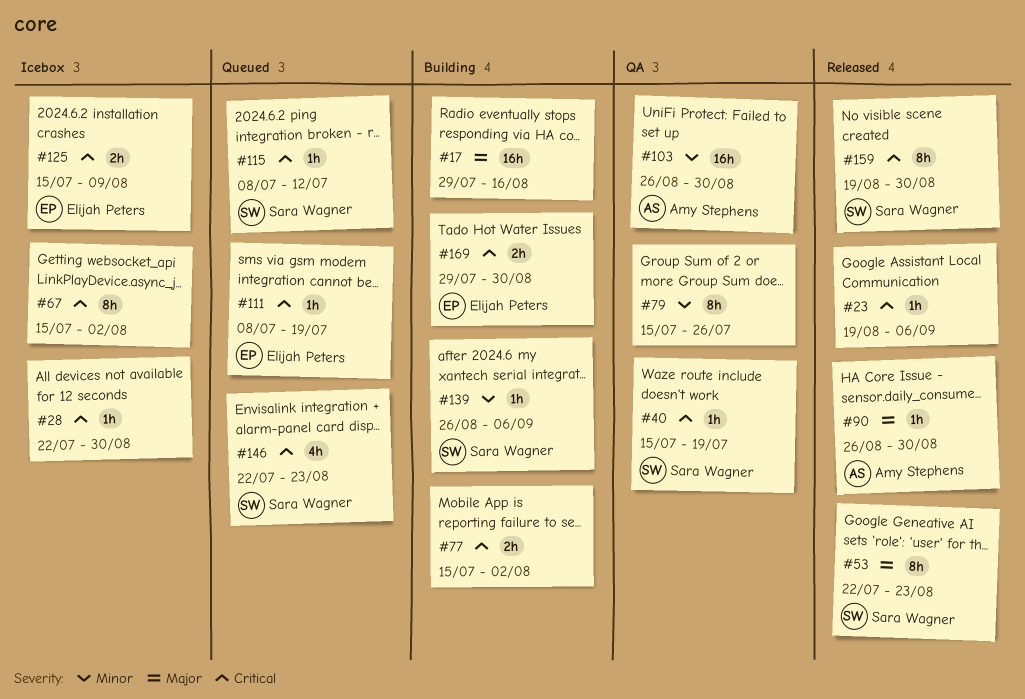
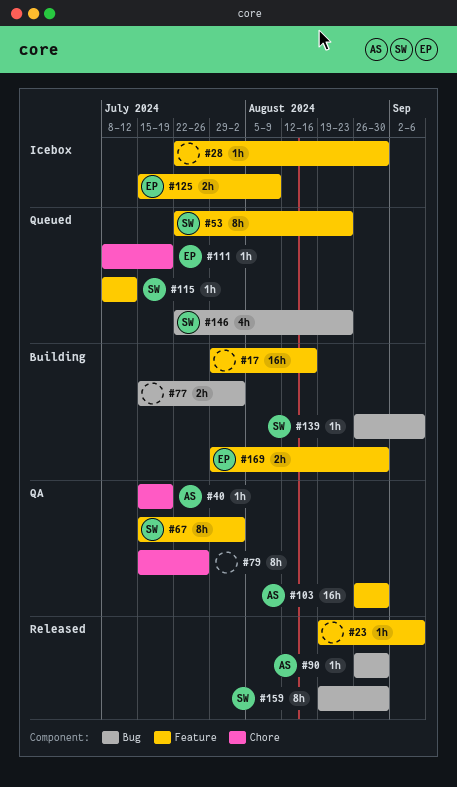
#40, owner: Sara Wagner -> Amy Stephens
#53, status: Released -> Queued
#67, status: Icebox -> QA
#67, owner: none -> Sara Wagner

